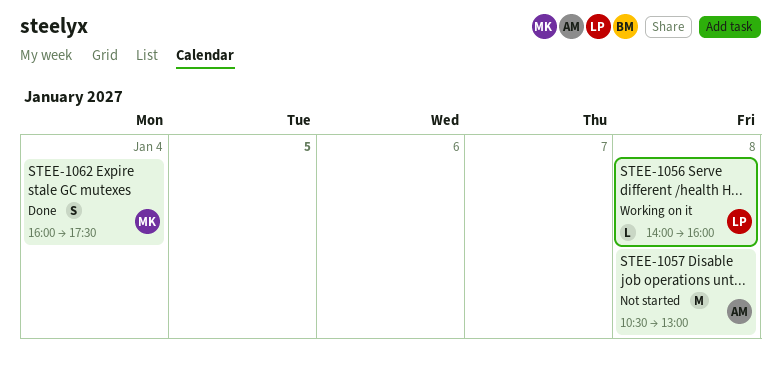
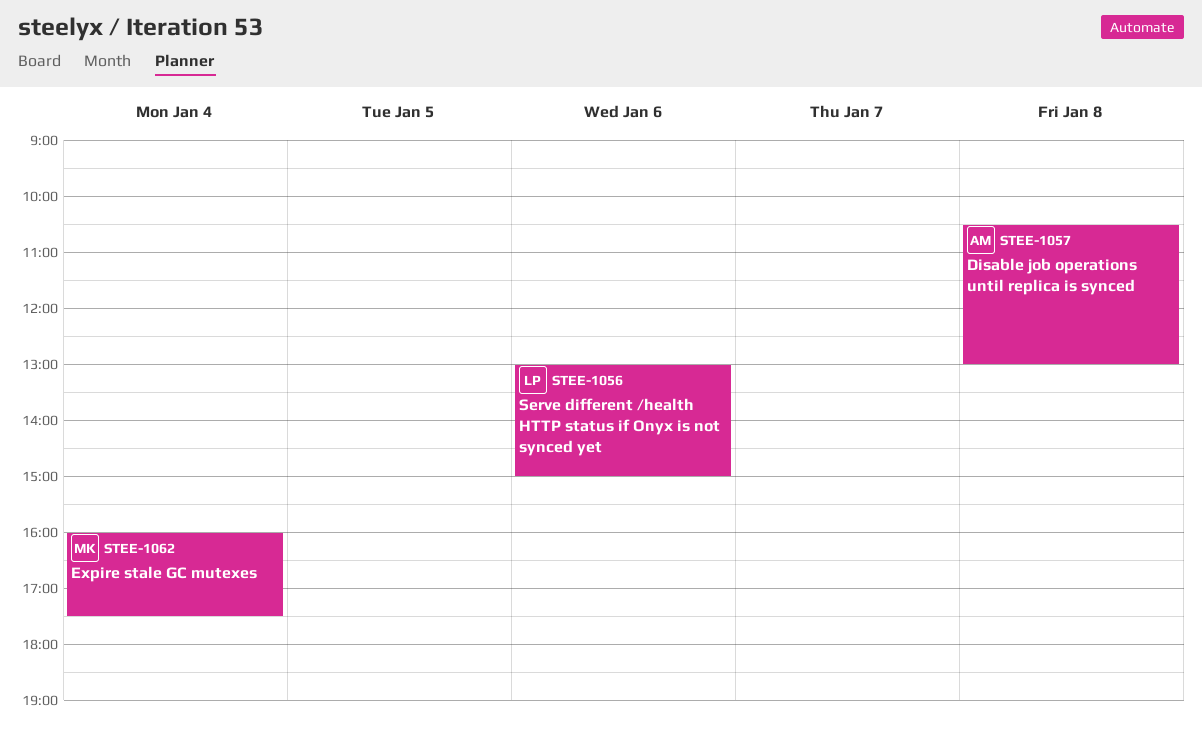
STEE-1056, day: Jan 8 -> Jan 6
STEE-1056, begins: 14:00 -> 13:00
STEE-1056, ends: 16:00 -> 15:00

